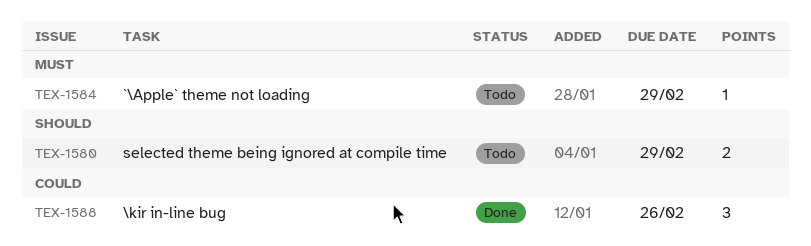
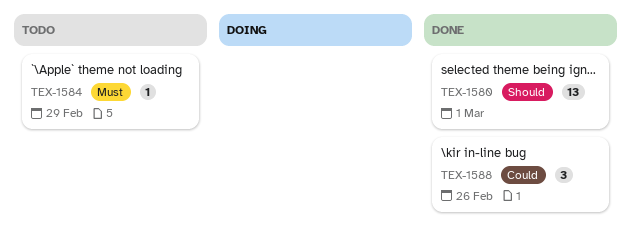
TEX-1580, status: Todo -> Done
TEX-1580, estimate: 2 -> 13
TEX-1580, due: Feb 29 -> Mar 1

